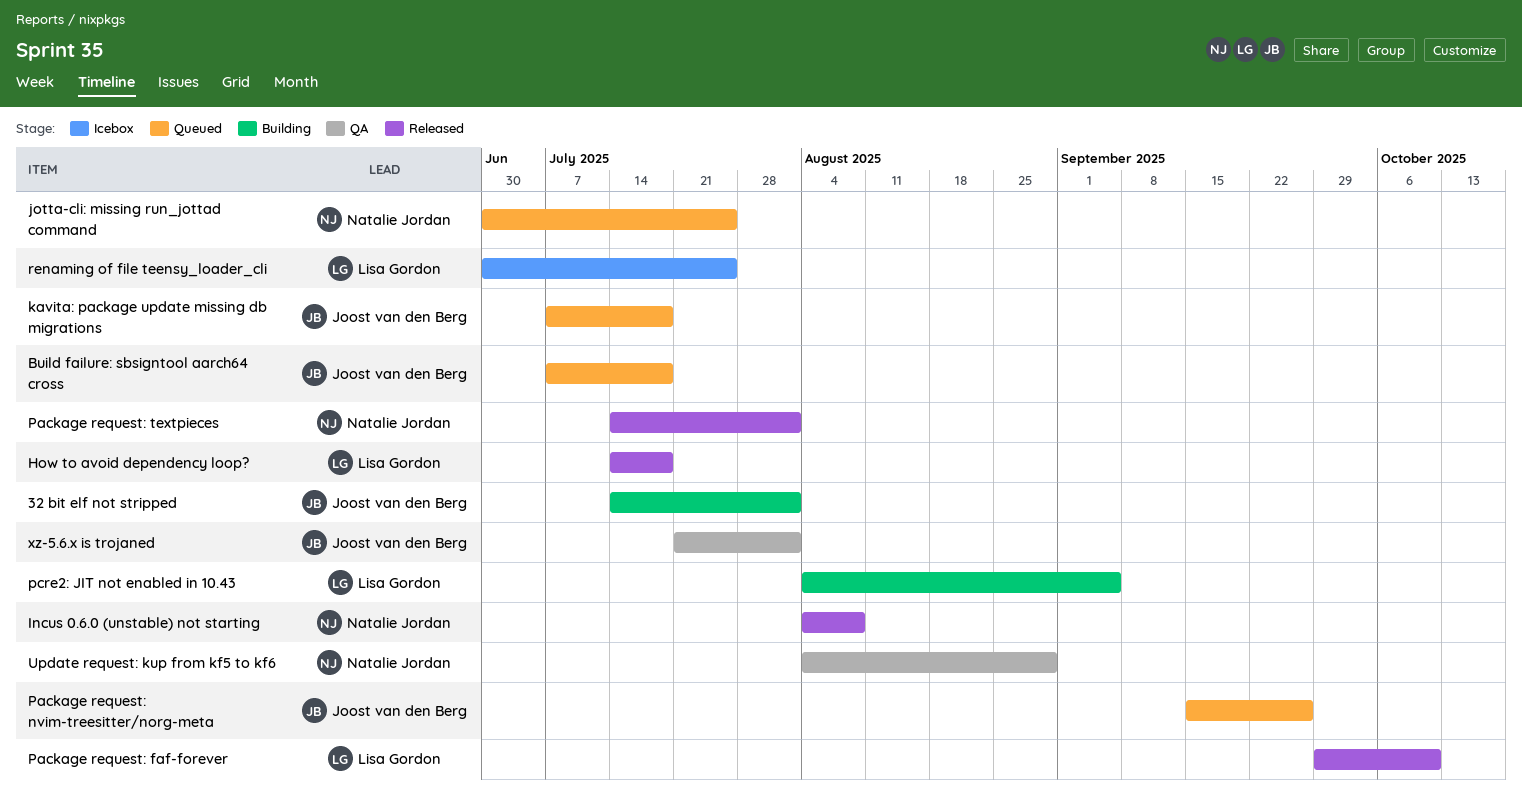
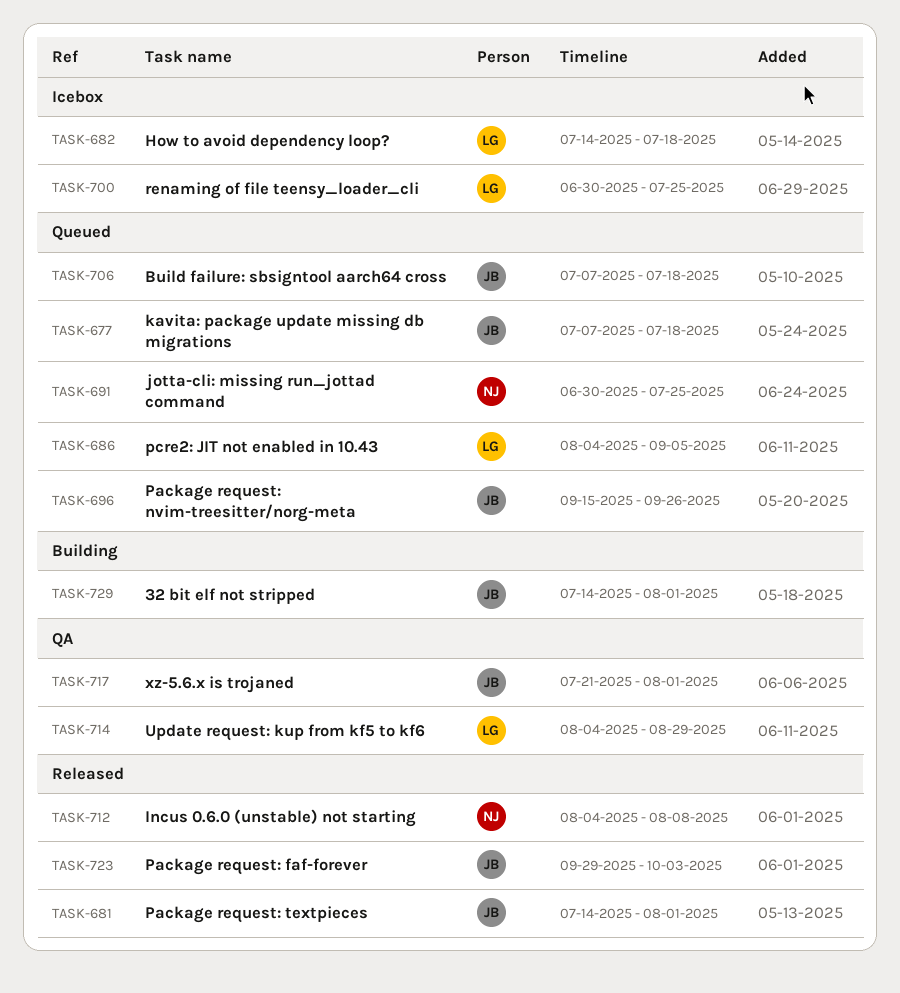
How to avoid dependency loop?, status: Released -> Icebox
Package request: faf-forever, owner: Lisa Gordon -> Joost van den Berg
Package request: faf-forever, due: Oct 10 -> Oct 3
Package request: textpieces, owner: Natalie Jordan -> Joost van den Berg
pcre2: JIT not enabled in 10.43, status: Building -> Queued
Update request: kup from kf5 to kf6, owner: Natalie Jordan -> Lisa Gordon

